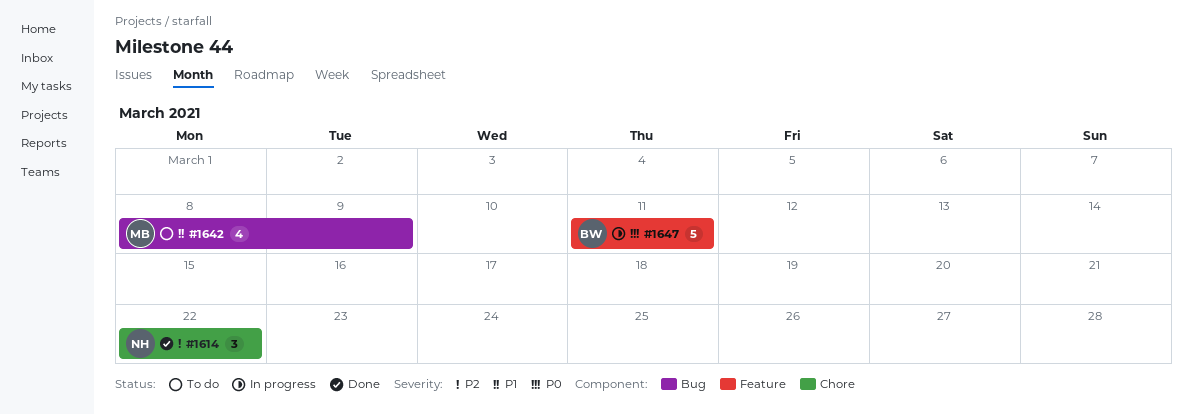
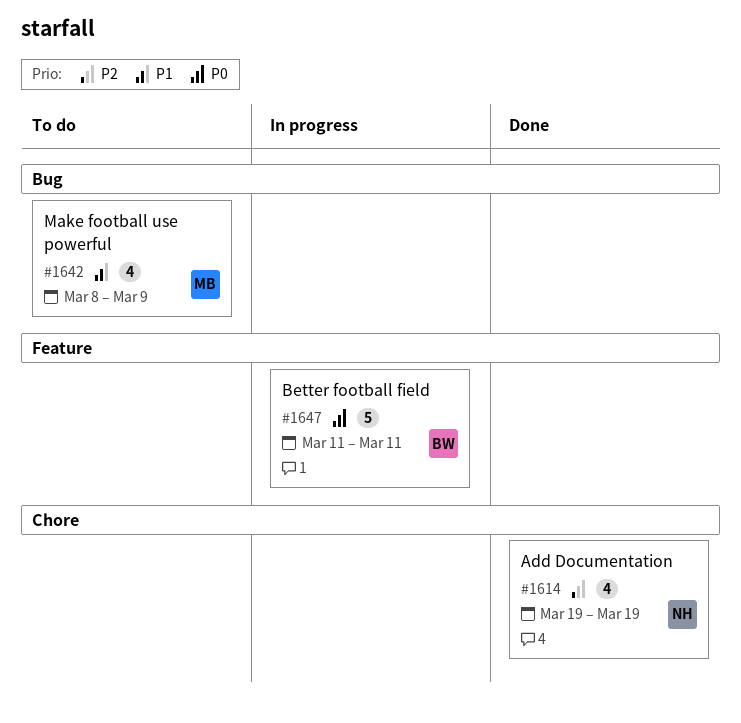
#1614, estimate: 3 -> 4
#1614, start: Mar 22 -> Mar 19
#1614, due: Mar 22 -> Mar 19

